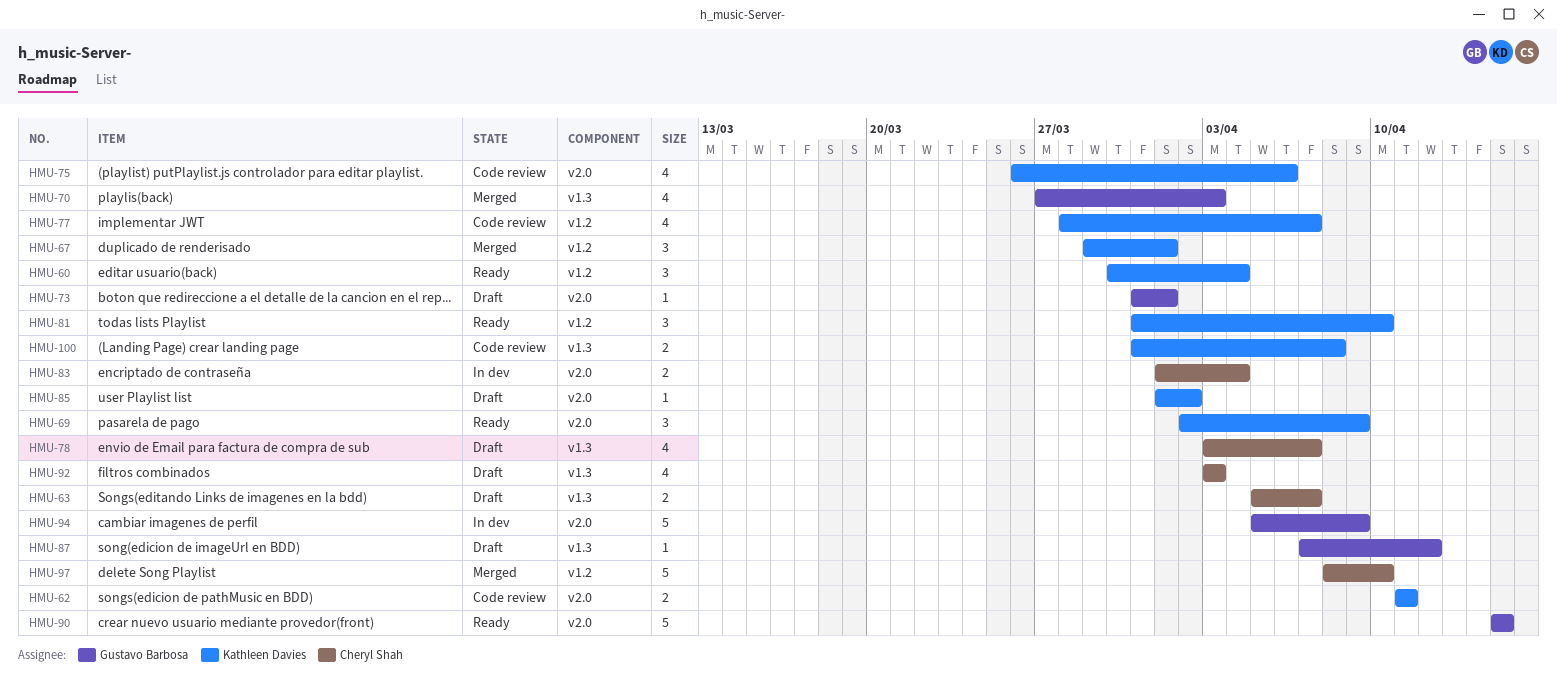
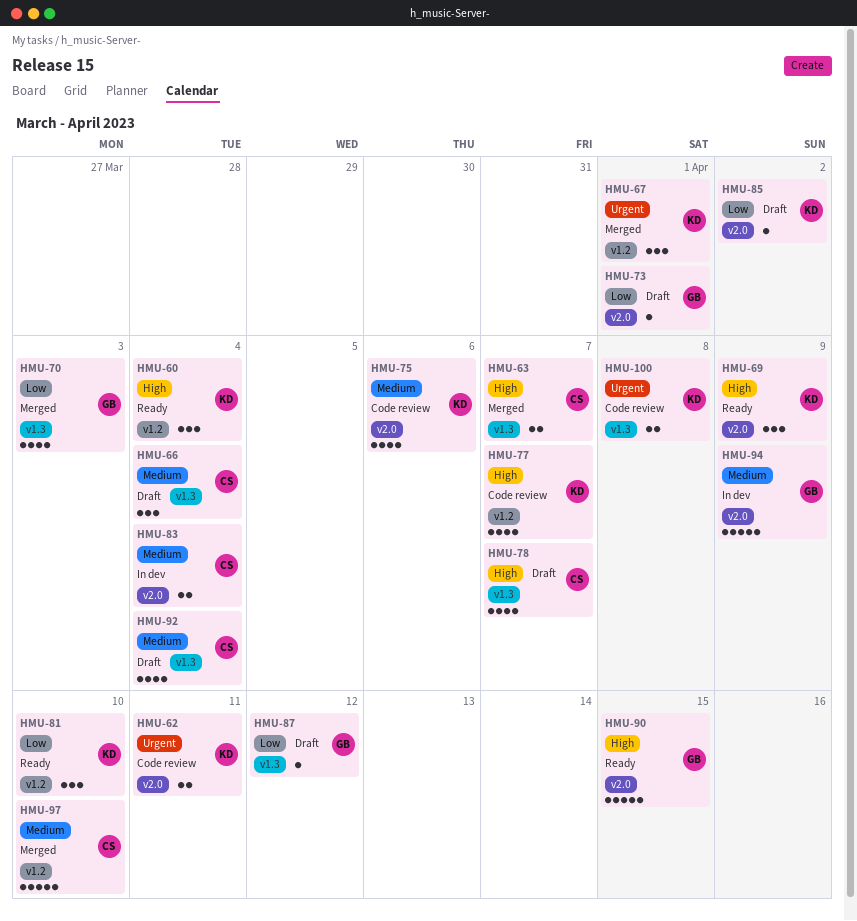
HMU-63, status: Draft -> Merged
HMU-66: none -> present
HMU-92, due: Apr 3 -> Apr 4

